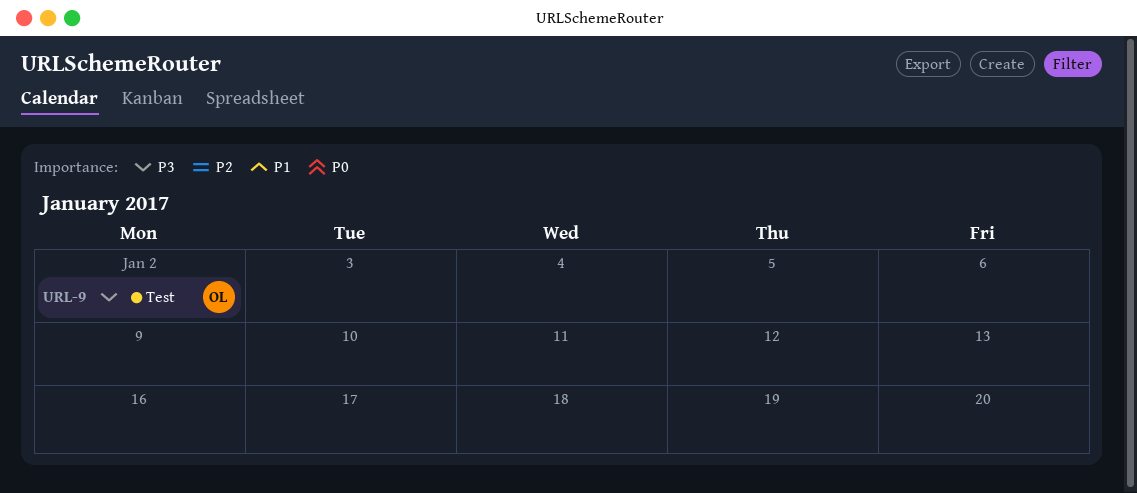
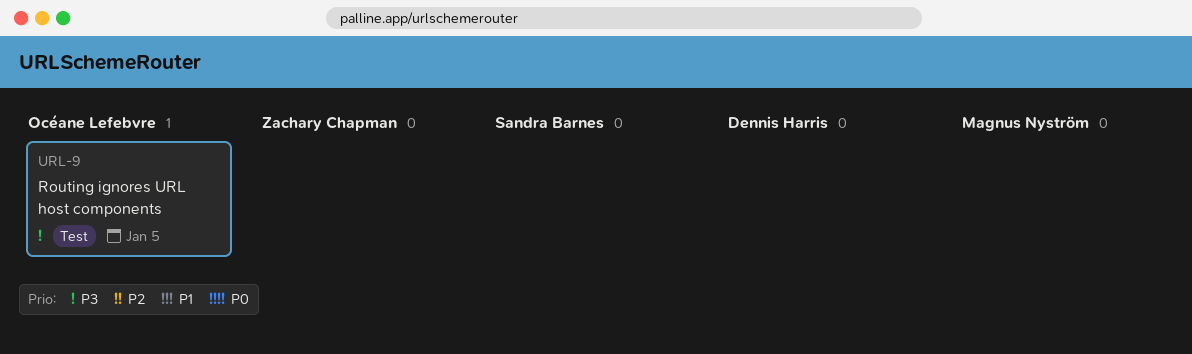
URL-9, due: Jan 2 -> Jan 5

